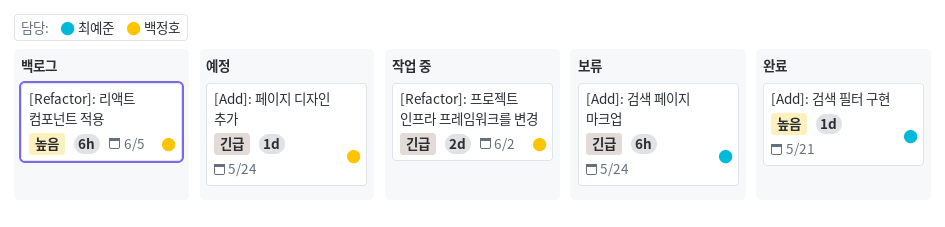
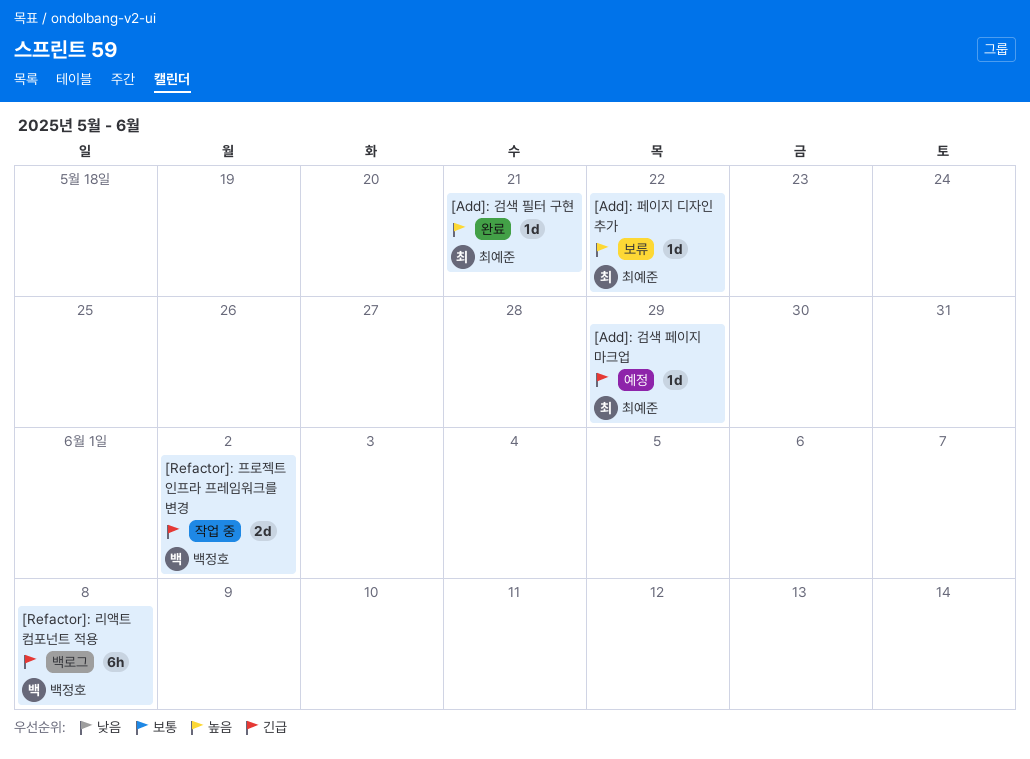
[Add]: 검색 페이지 마크업, status: 보류 -> 예정
[Add]: 검색 페이지 마크업, estimate: 6h -> 1d
[Add]: 검색 페이지 마크업, due: May 24 -> May 29
[Add]: 페이지 디자인 추가, status: 예정 -> 보류
[Add]: 페이지 디자인 추가, owner: 백정호 -> 최예준
[Add]: 페이지 디자인 추가, priority: 긴급 -> 높음
[Add]: 페이지 디자인 추가, due: May 24 -> May 22
[Refactor]: 리액트 컴포넌트 적용, priority: 높음 -> 긴급
[Refactor]: 리액트 컴포넌트 적용, due: Jun 5 -> Jun 8

